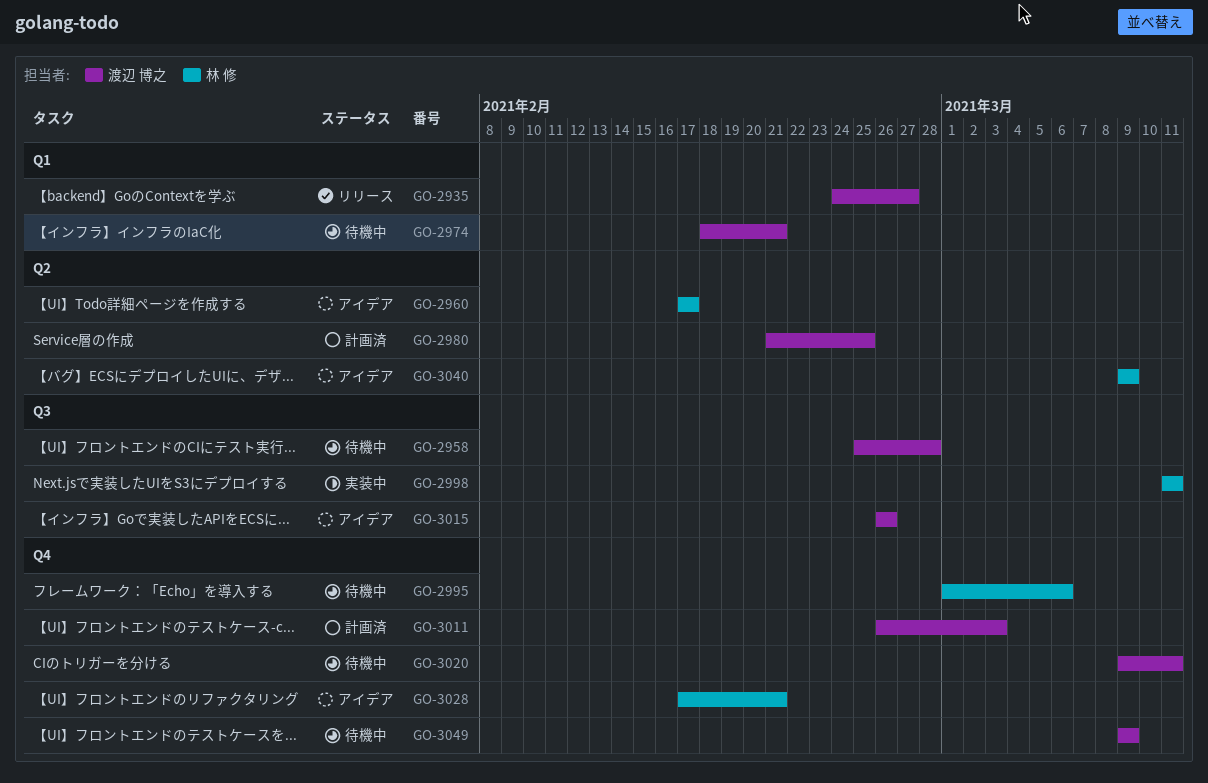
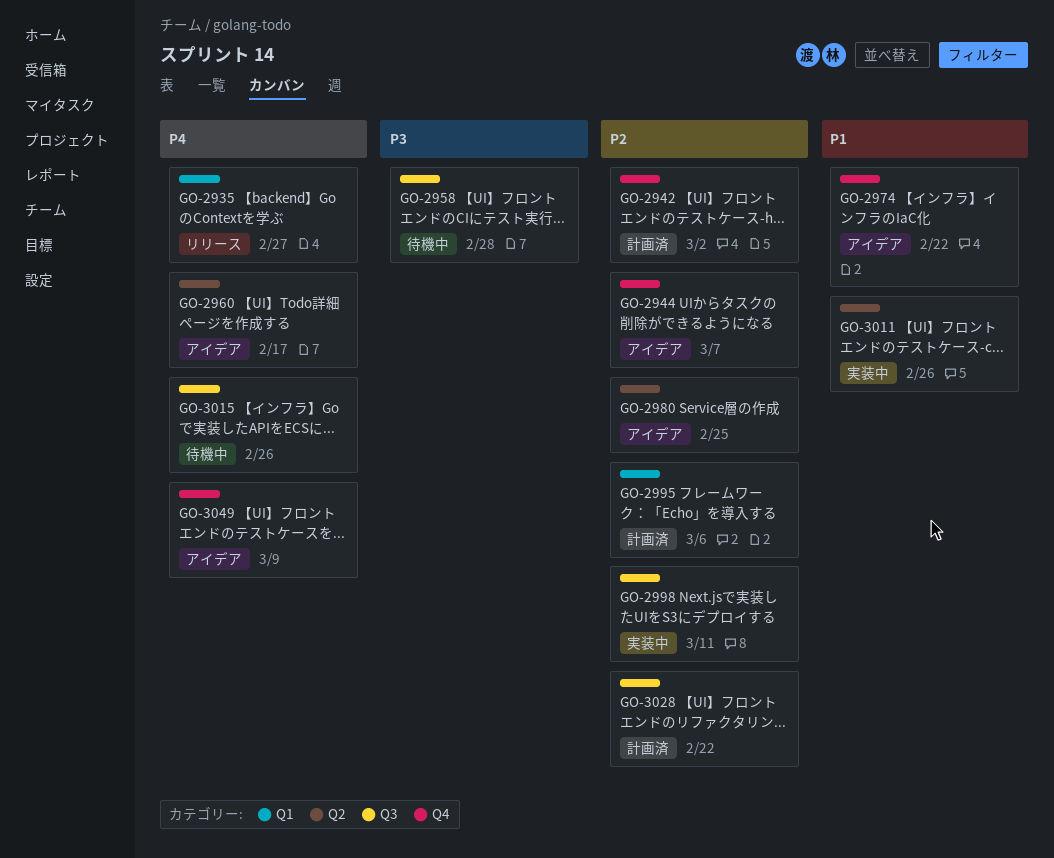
GO-2942: none -> present
GO-2944: none -> present
GO-2974, status: 待機中 -> アイデア
GO-2974, label: Q1 -> Q4
GO-2974, due: Feb 21 -> Feb 22
GO-2980, status: 計画済 -> アイデア
GO-2995, status: 待機中 -> 計画済
GO-2995, label: Q4 -> Q1
GO-3011, status: 計画済 -> 実装中
GO-3011, label: Q4 -> Q2
GO-3011, due: Mar 3 -> Feb 26
GO-3015, status: アイデア -> 待機中
GO-3020: present -> none
GO-3028, status: アイデア -> 計画済
GO-3028, label: Q4 -> Q3
GO-3028, due: Feb 21 -> Feb 22
GO-3040: present -> none
GO-3049, status: 待機中 -> アイデア

